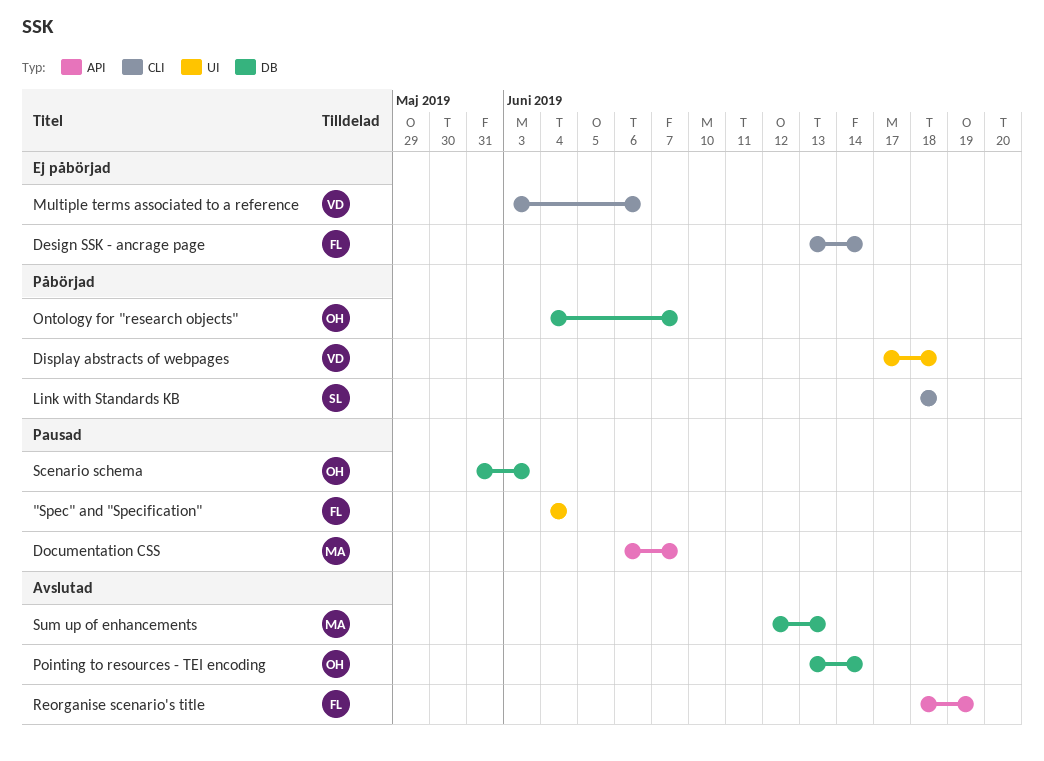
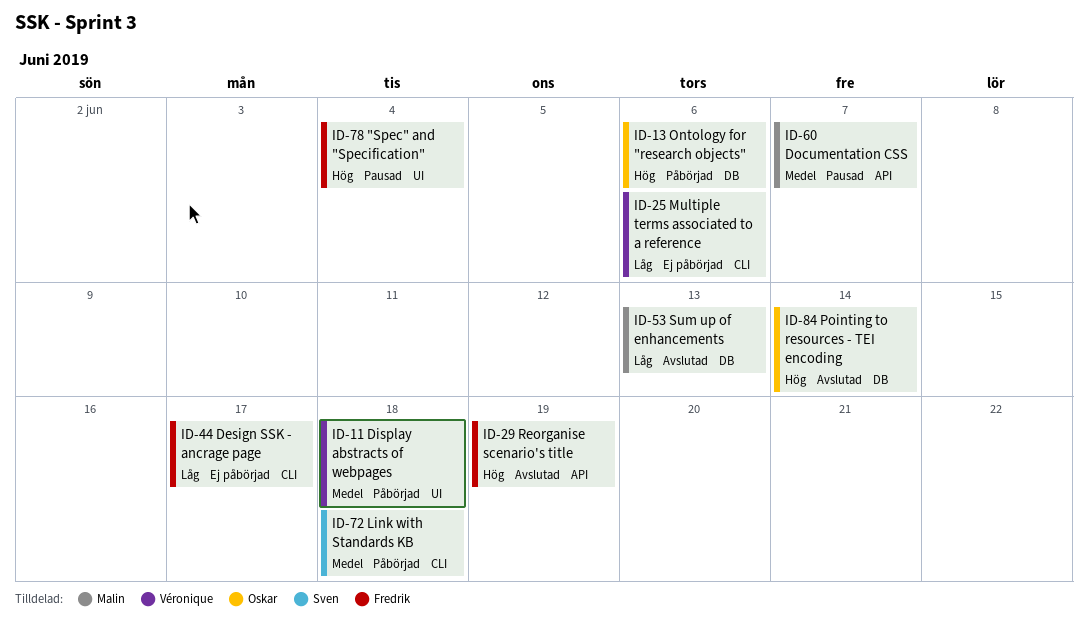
Design SSK - ancrage page, due: Jun 14 -> Jun 17
Ontology for "research objects", due: Jun 7 -> Jun 6
Scenario schema: present -> none

